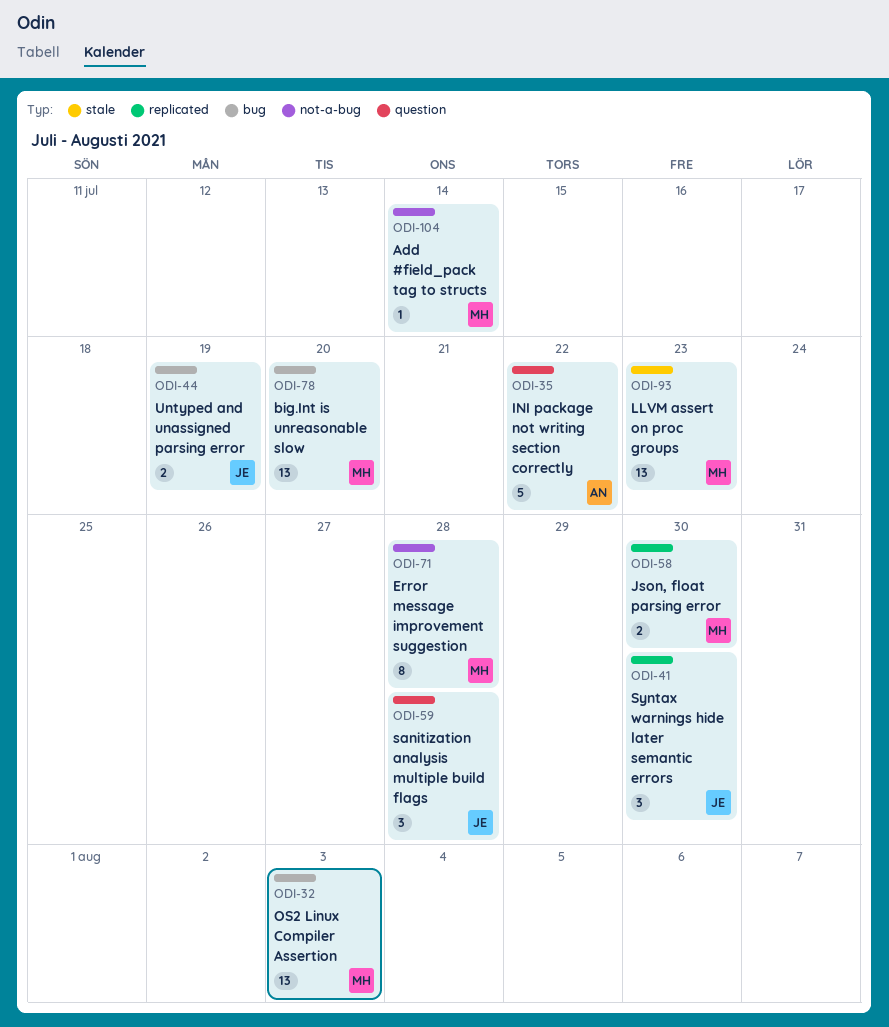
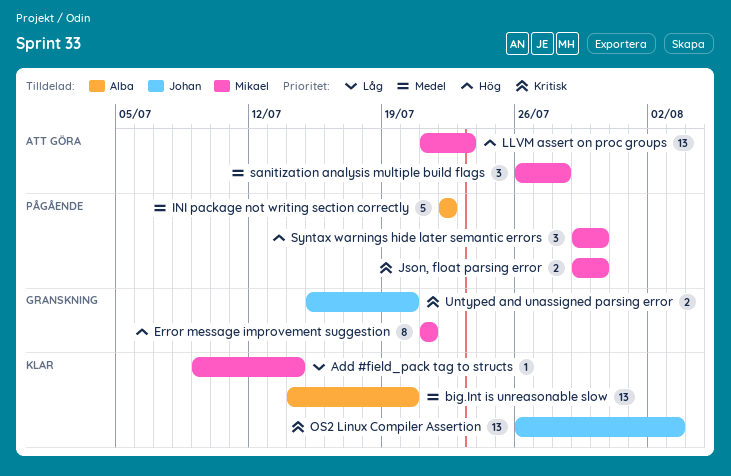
big.Int is unreasonable slow, owner: Mikael -> Alba
Error message improvement suggestion, due: Jul 28 -> Jul 21
OS2 Linux Compiler Assertion, owner: Mikael -> Johan
sanitization analysis multiple build flags, owner: Johan -> Mikael
Syntax warnings hide later semantic errors, owner: Johan -> Mikael
Untyped and unassigned parsing error, due: Jul 19 -> Jul 20

